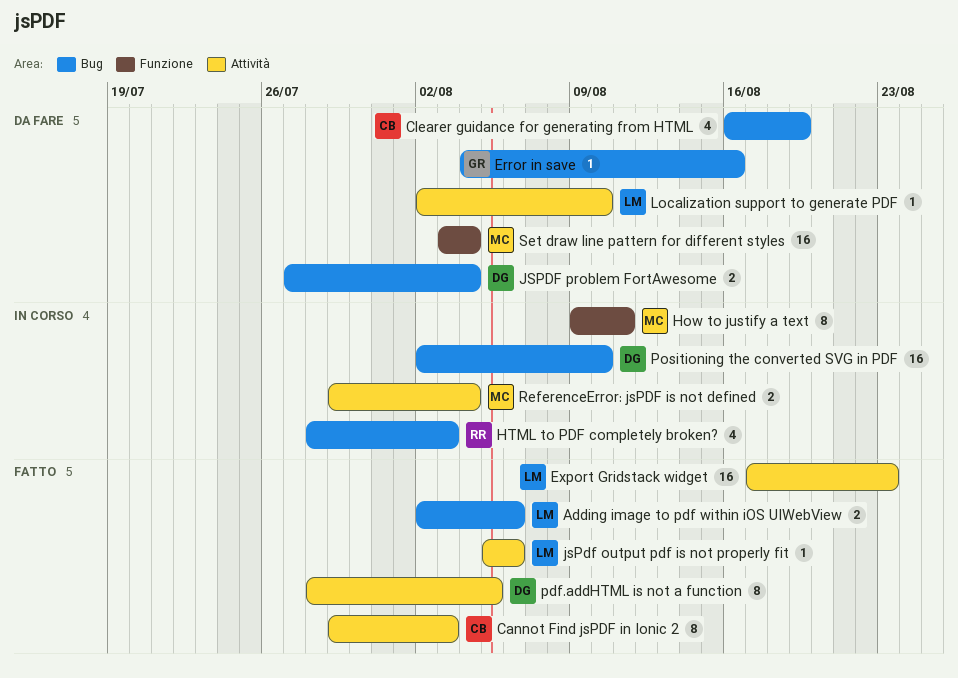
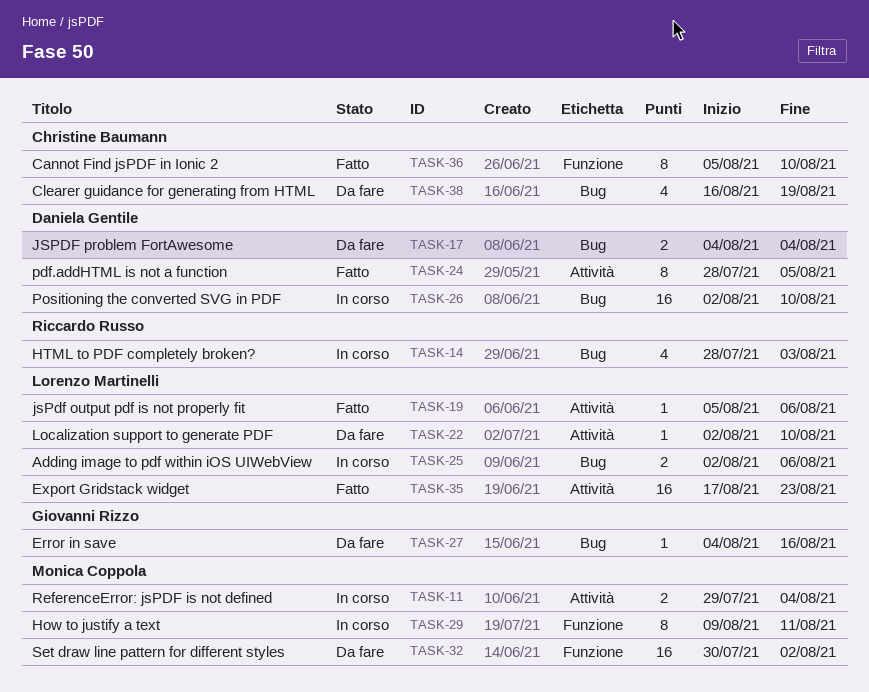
Adding image to pdf within iOS UIWebView, status: Fatto -> In corso
Cannot Find jsPDF in Ionic 2, label: Attività -> Funzione
Cannot Find jsPDF in Ionic 2, start: Jul 29 -> Aug 5
Cannot Find jsPDF in Ionic 2, due: Aug 3 -> Aug 10
JSPDF problem FortAwesome, start: Jul 27 -> Aug 4
Set draw line pattern for different styles, start: Aug 3 -> Jul 30
Set draw line pattern for different styles, due: Aug 4 -> Aug 2

